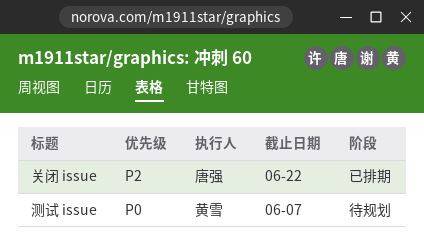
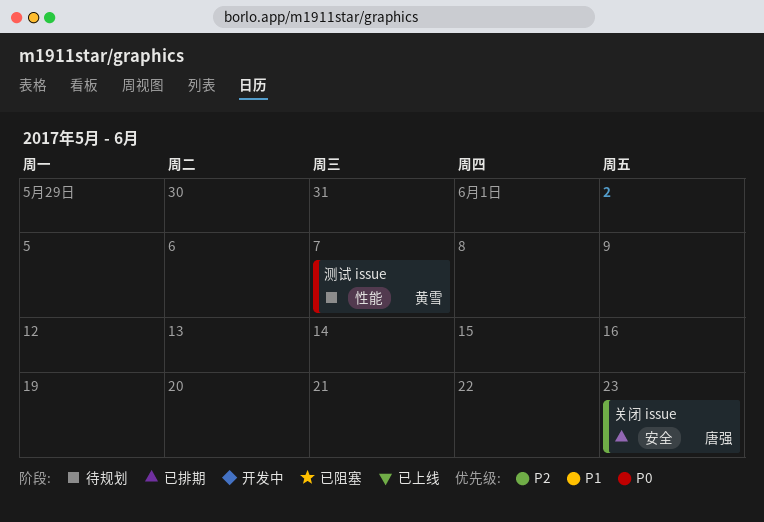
关闭 issue, due: Jun 22 -> Jun 23

